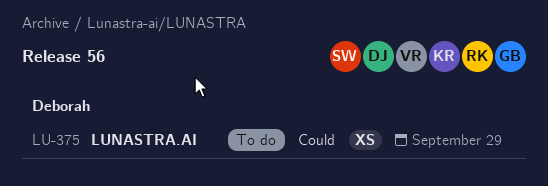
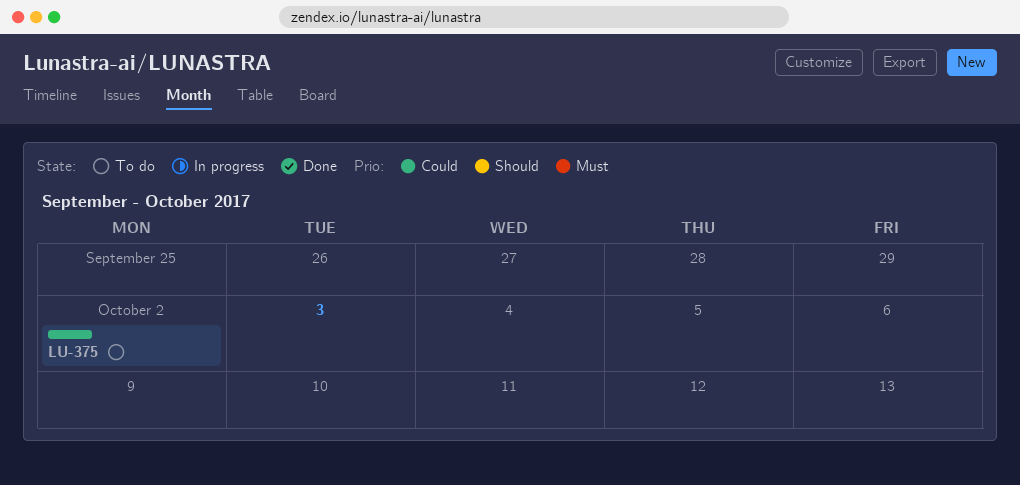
LU-375, due: Sep 29 -> Oct 2

